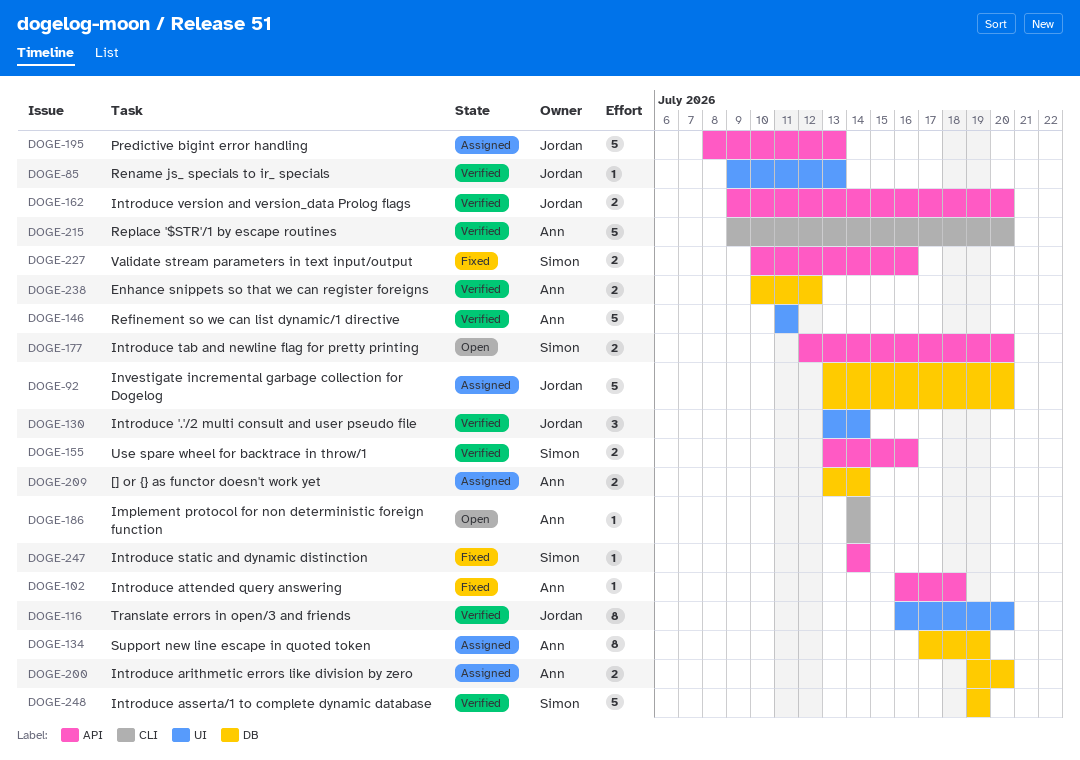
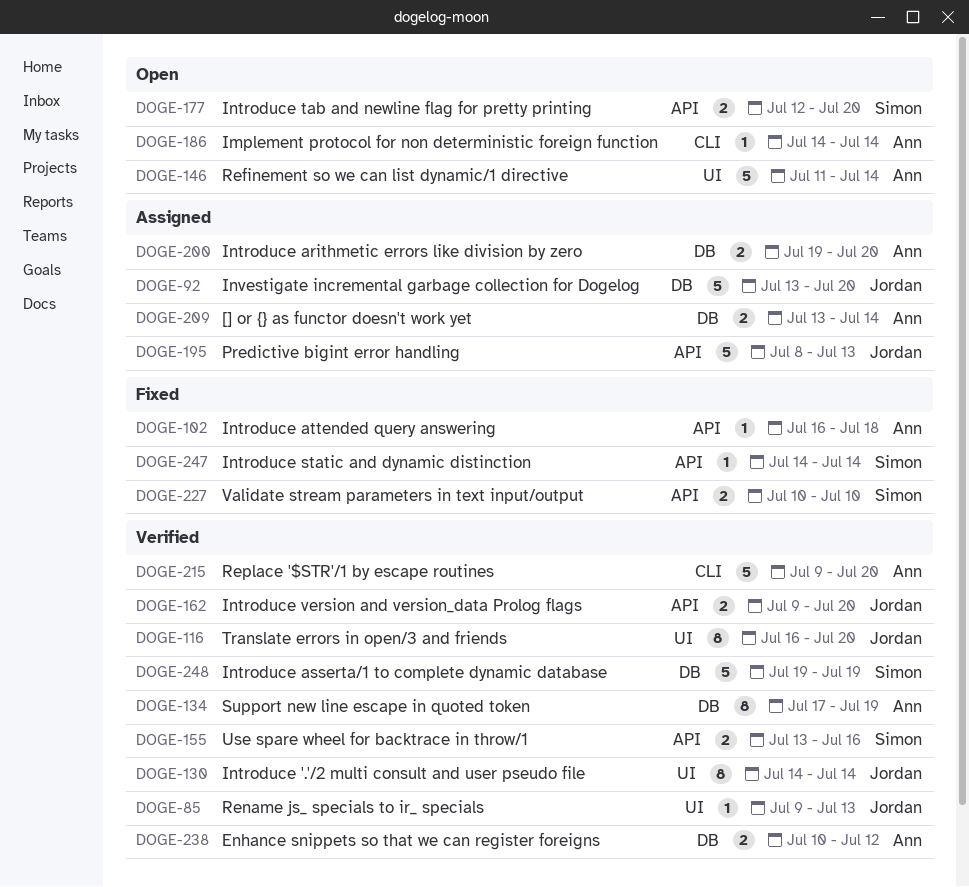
DOGE-130, estimate: 3 -> 8
DOGE-130, start: Jul 13 -> Jul 14
DOGE-134, status: Assigned -> Verified
DOGE-146, status: Verified -> Open
DOGE-146, due: Jul 11 -> Jul 14
DOGE-227, due: Jul 16 -> Jul 10

